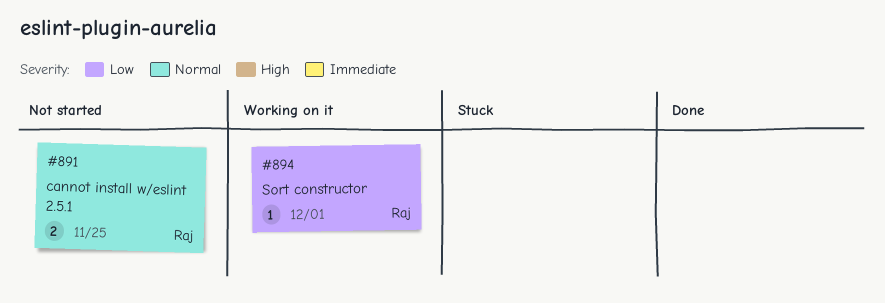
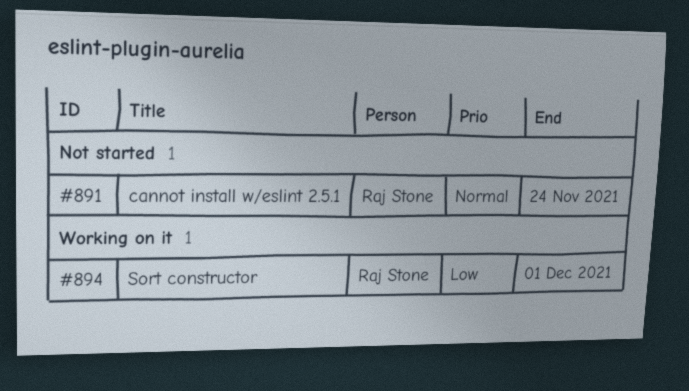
#891, due: Nov 25 -> Nov 24

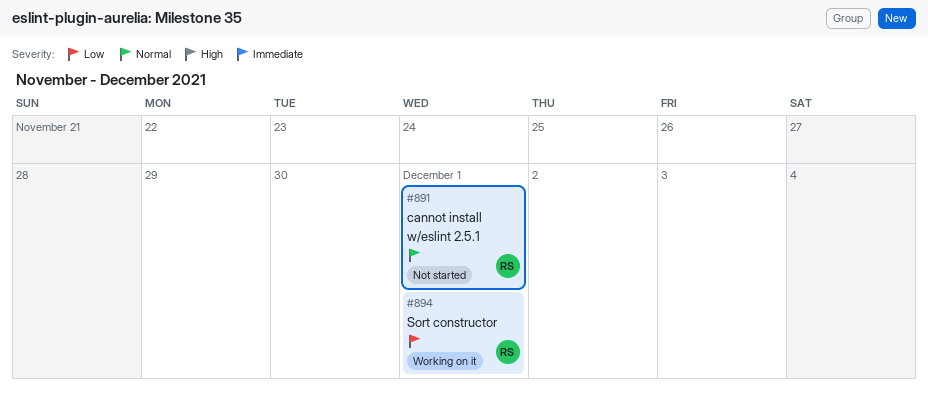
#891, due: Nov 24 -> Dec 1

